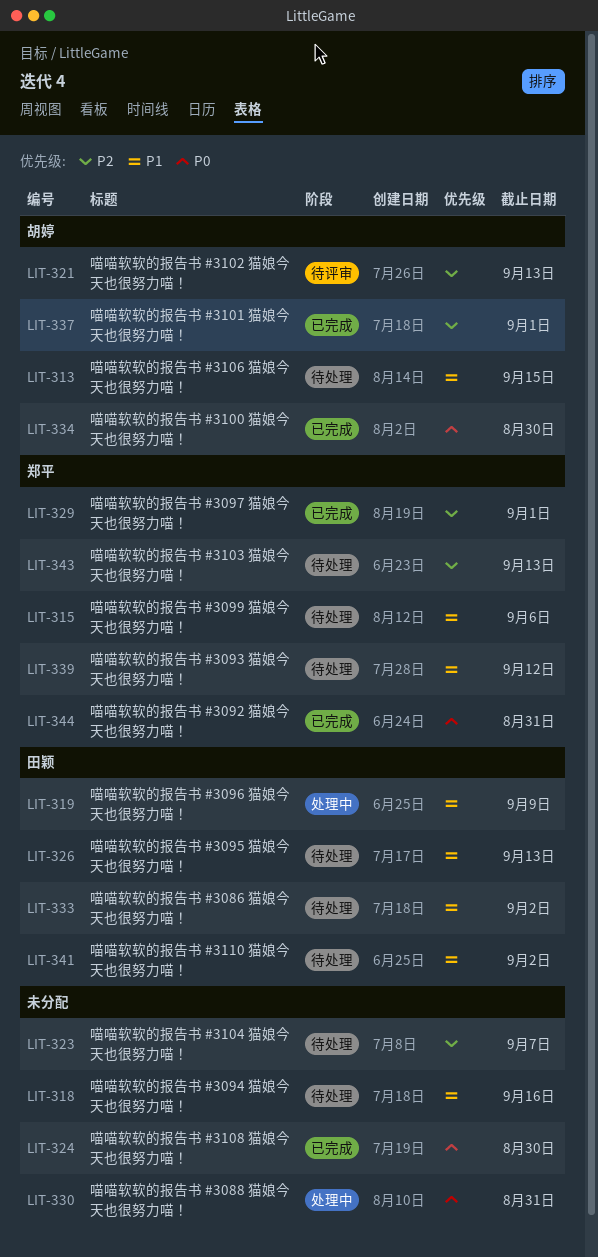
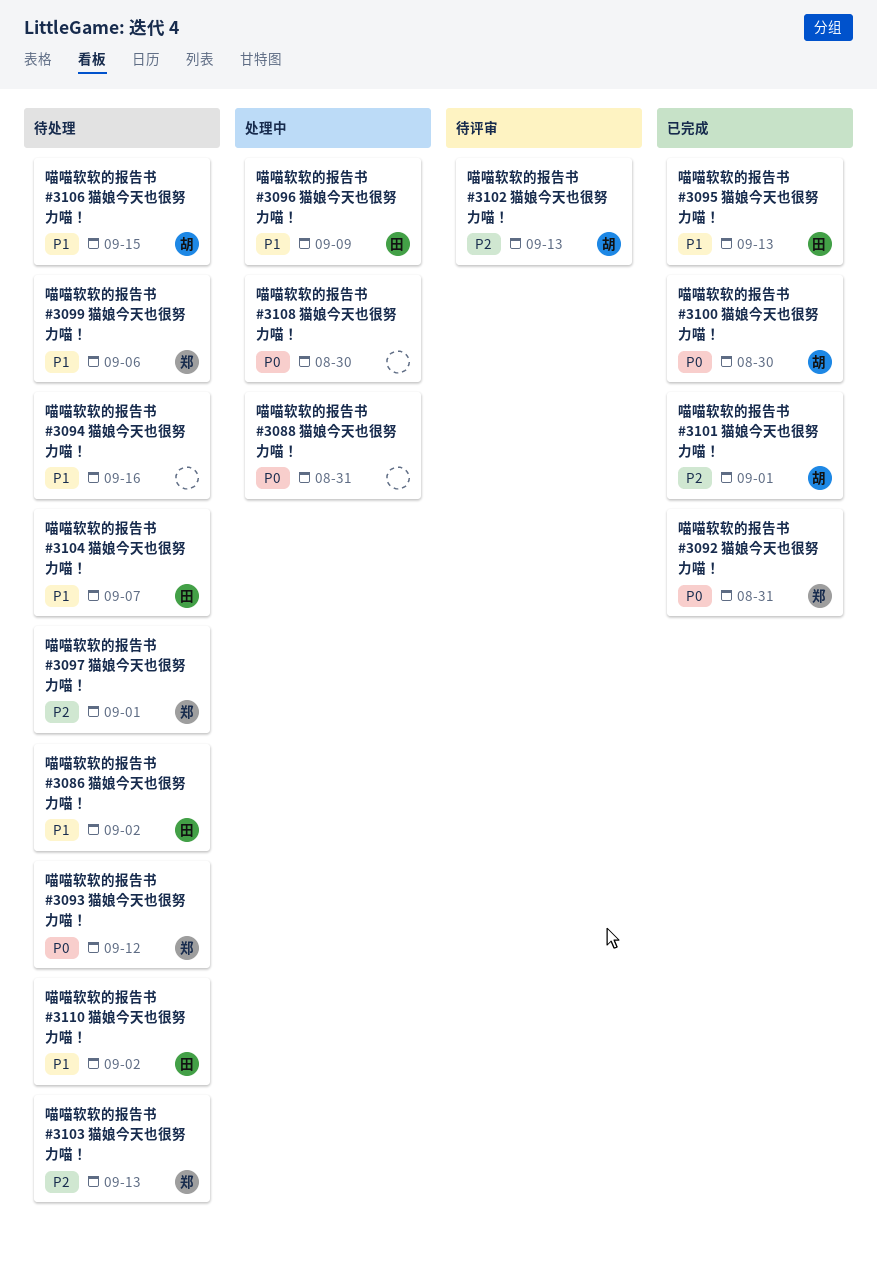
喵喵软软的报告书 #3093 猫娘今天也很努力喵！, priority: P1 -> P0
喵喵软软的报告书 #3095 猫娘今天也很努力喵！, status: 待处理 -> 已完成
喵喵软软的报告书 #3097 猫娘今天也很努力喵！, status: 已完成 -> 待处理
喵喵软软的报告书 #3104 猫娘今天也很努力喵！, owner: none -> 田颖
喵喵软软的报告书 #3104 猫娘今天也很努力喵！, priority: P2 -> P1
喵喵软软的报告书 #3108 猫娘今天也很努力喵！, status: 已完成 -> 处理中

